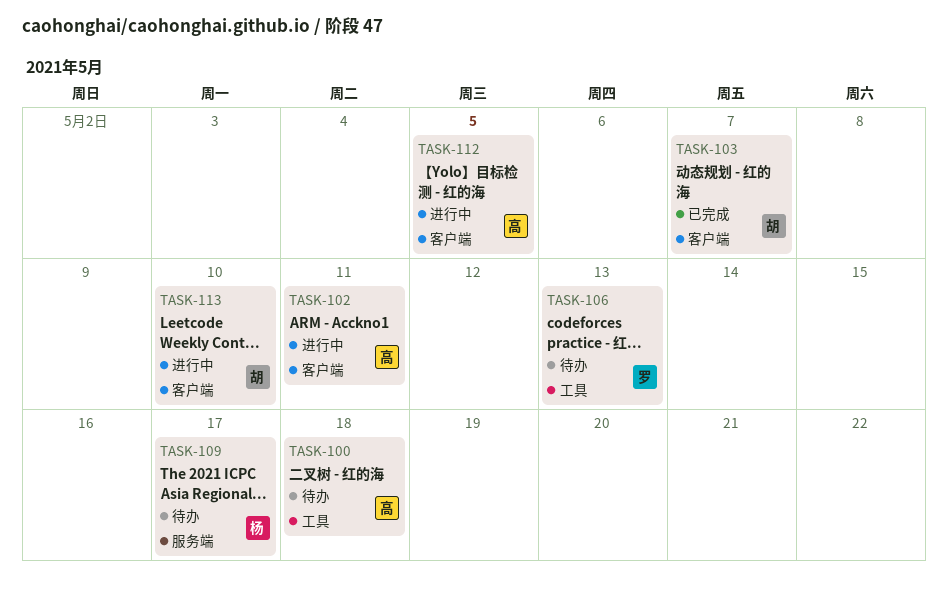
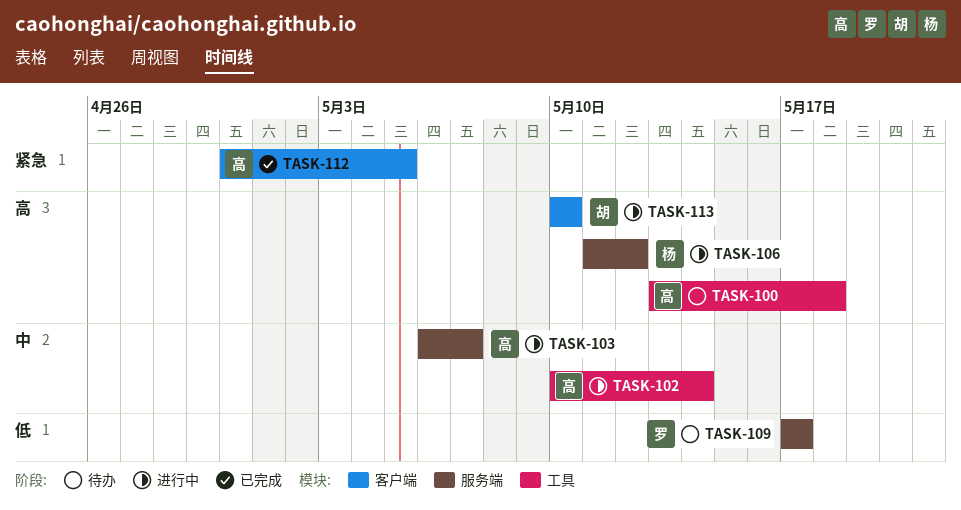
TASK-102, label: 客户端 -> 工具
TASK-102, due: May 11 -> May 14
TASK-103, status: 已完成 -> 进行中
TASK-103, owner: 胡 -> 高
TASK-103, label: 客户端 -> 服务端
TASK-106, status: 待办 -> 进行中
TASK-106, owner: 罗 -> 杨
TASK-106, label: 工具 -> 服务端
TASK-106, due: May 13 -> May 12
TASK-109, owner: 杨 -> 罗
TASK-112, status: 进行中 -> 已完成

